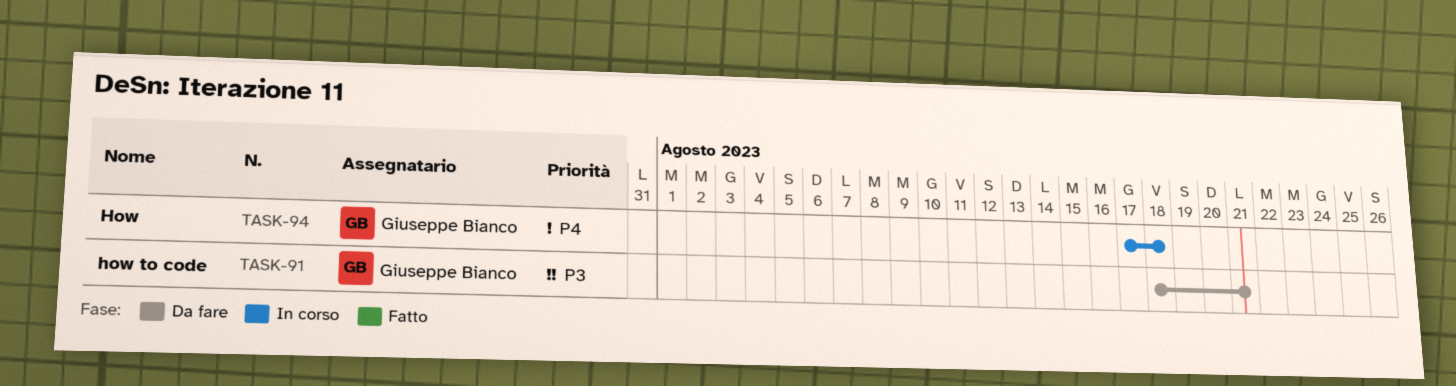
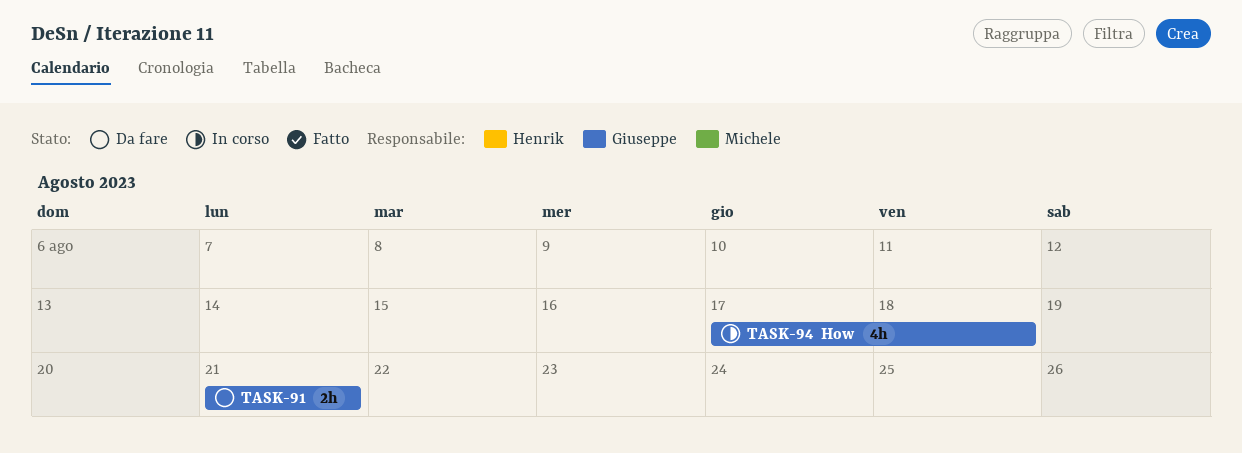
TASK-91, start: Aug 18 -> Aug 21

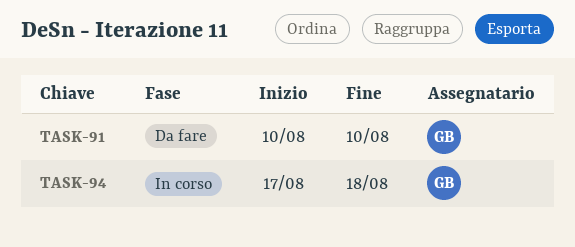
TASK-91, start: Aug 21 -> Aug 10
TASK-91, due: Aug 21 -> Aug 10

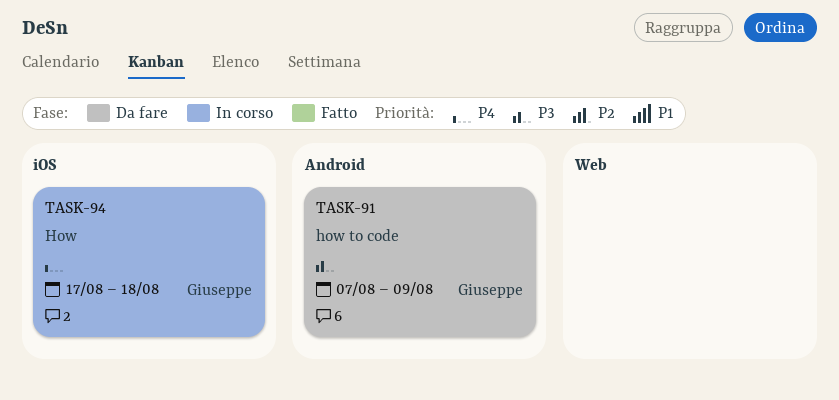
TASK-91, start: Aug 10 -> Aug 7
TASK-91, due: Aug 10 -> Aug 9

